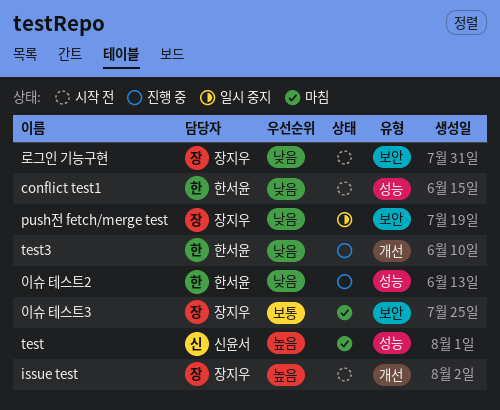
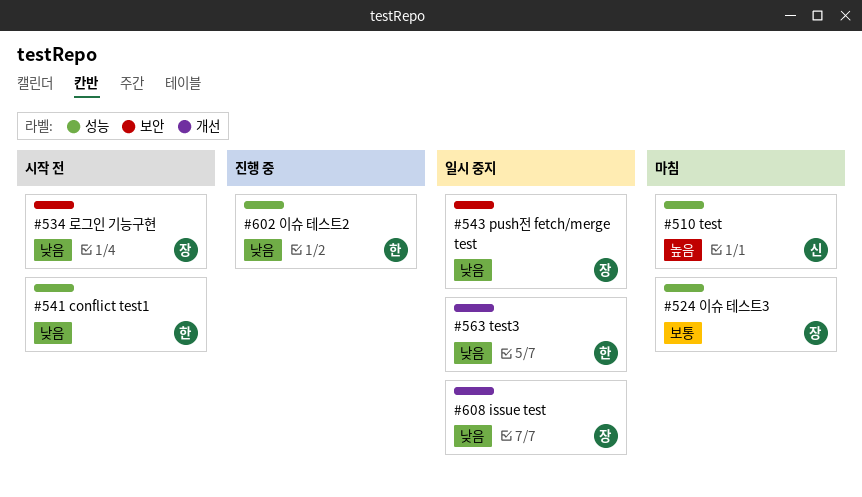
issue test, status: 시작 전 -> 일시 중지
issue test, priority: 높음 -> 낮음
test3, status: 진행 중 -> 일시 중지
이슈 테스트3, label: 보안 -> 성능

